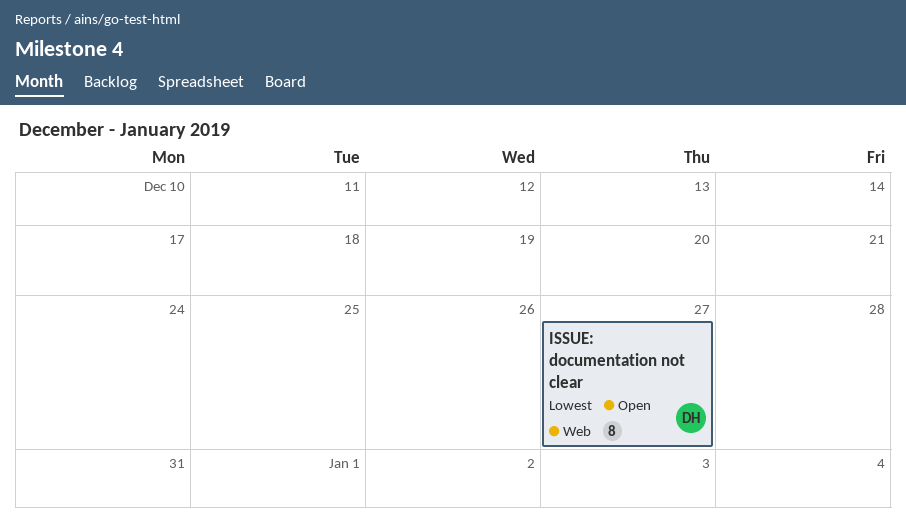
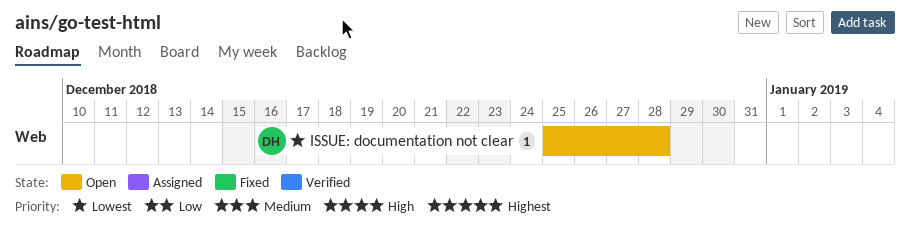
ISSUE: documentation not clear, estimate: 8 -> 1
ISSUE: documentation not clear, due: Dec 27 -> Dec 28

